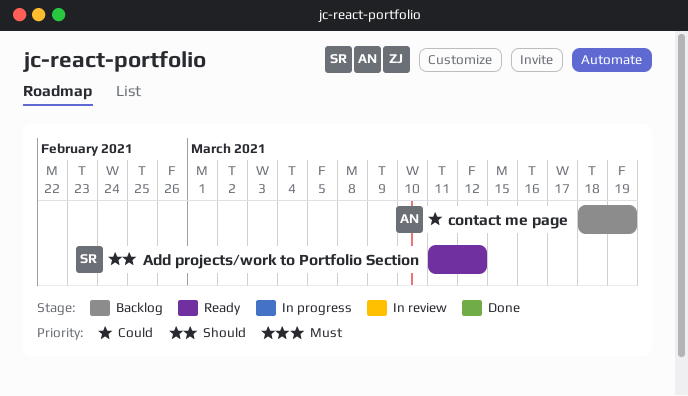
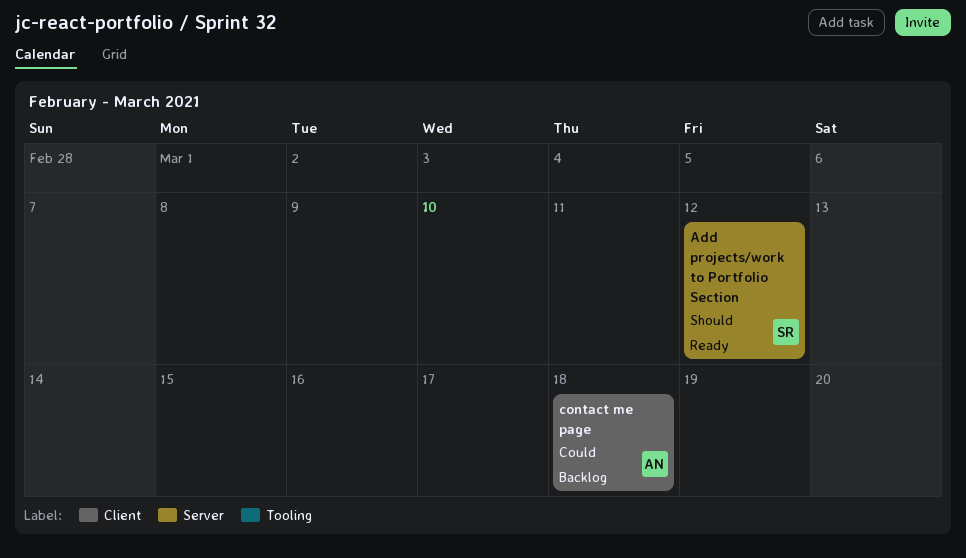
contact me page, due: Mar 19 -> Mar 18

